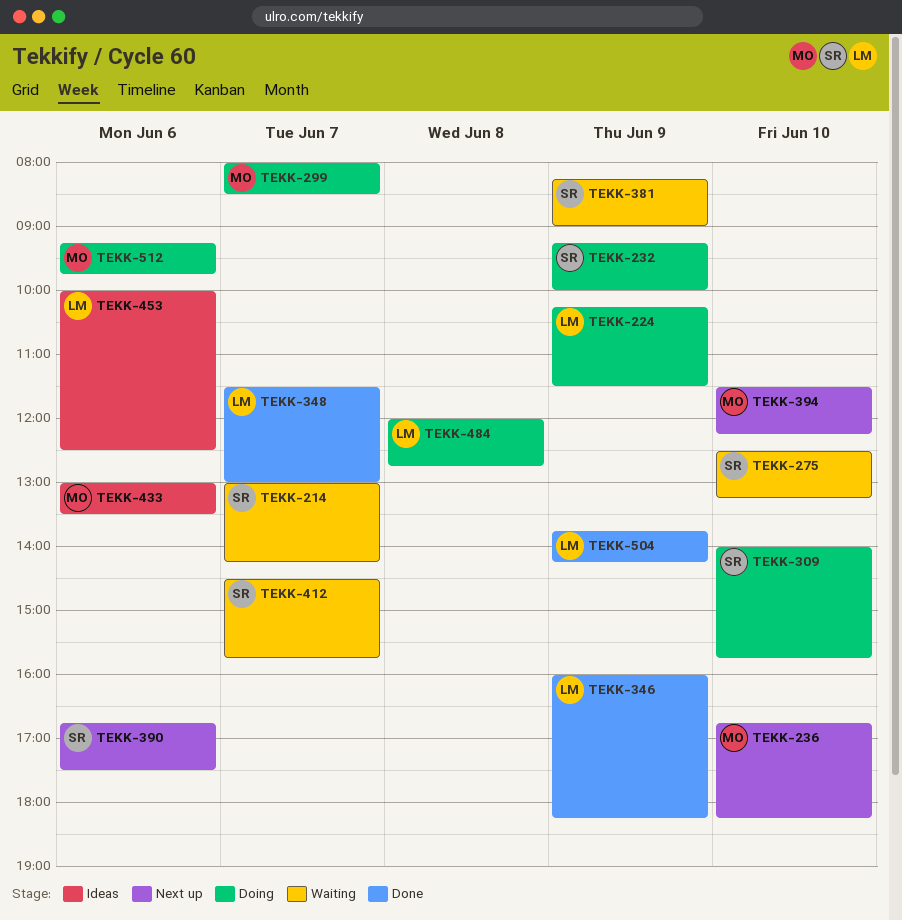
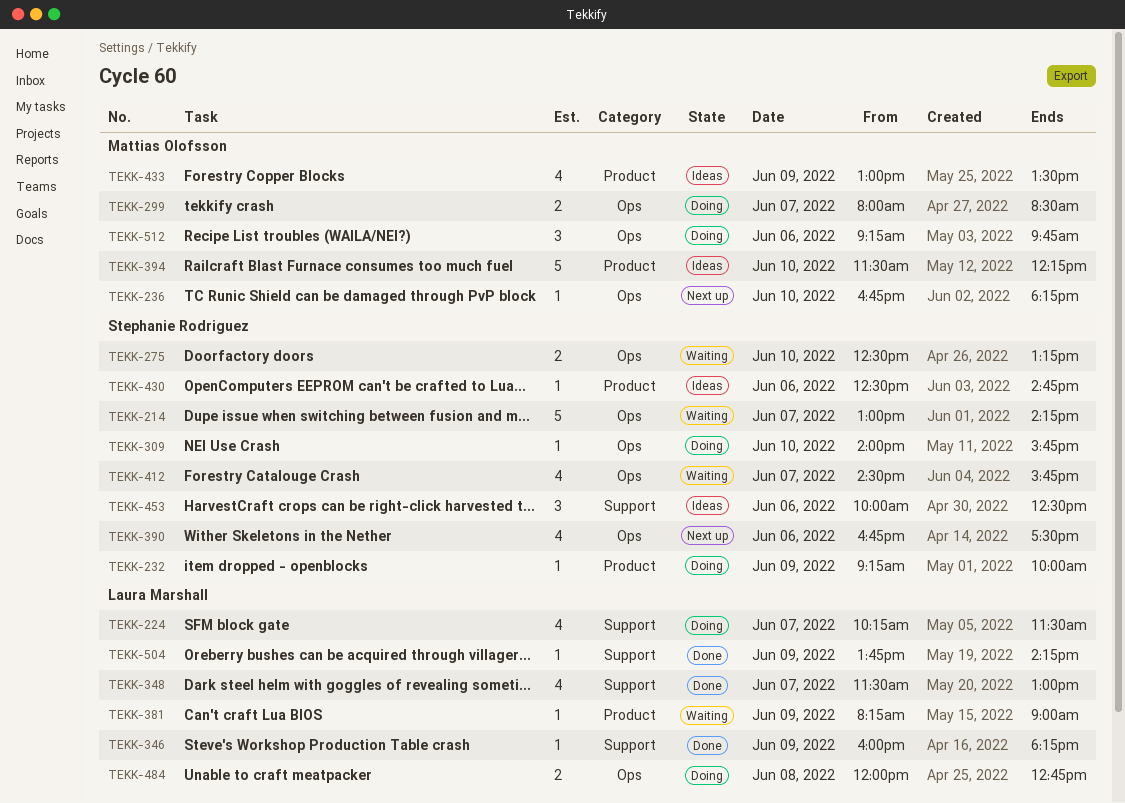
TEKK-224, day: Jun 9 -> Jun 7
TEKK-381, owner: Stephanie Rodriguez -> Laura Marshall
TEKK-394, status: Next up -> Ideas
TEKK-430: none -> present
TEKK-433, day: Jun 6 -> Jun 9
TEKK-453, owner: Laura Marshall -> Stephanie Rodriguez

